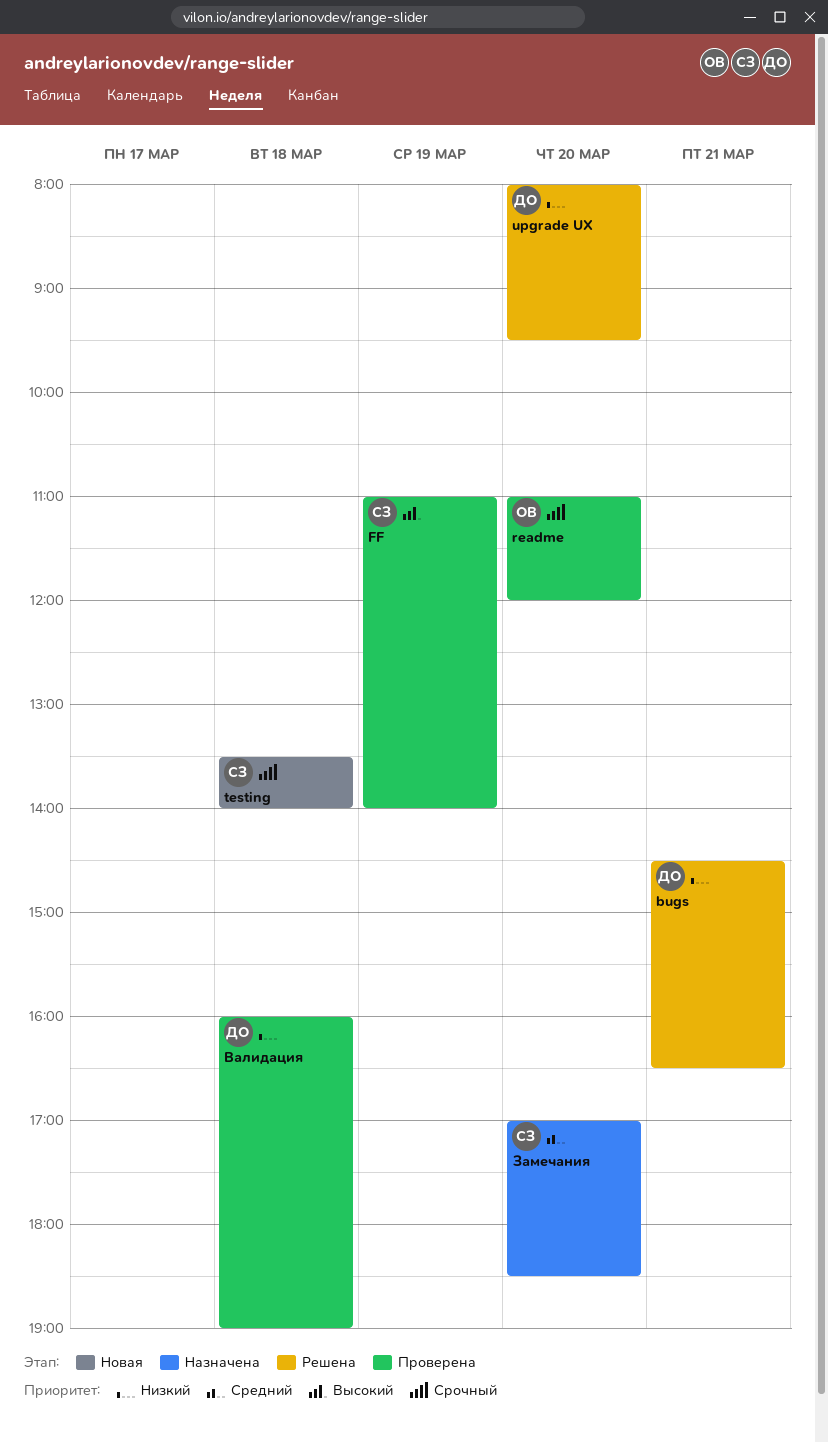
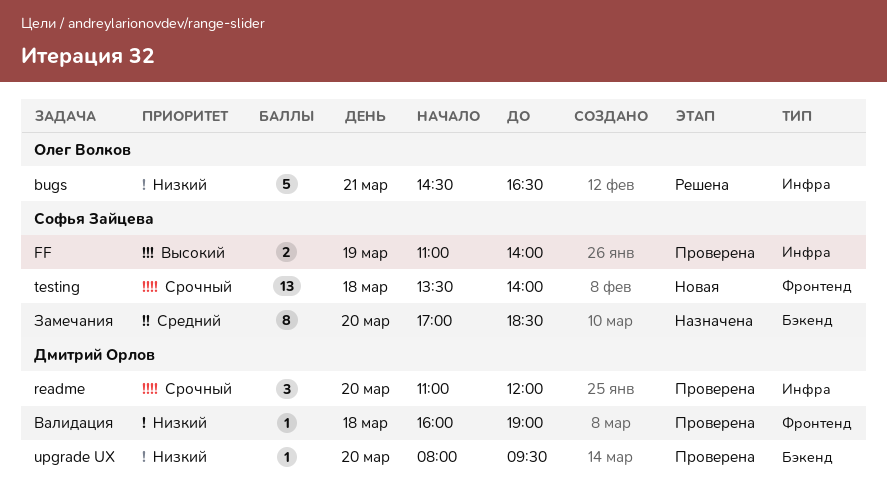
bugs, owner: Дмитрий Орлов -> Олег Волков
readme, owner: Олег Волков -> Дмитрий Орлов
upgrade UX, status: Решена -> Проверена

